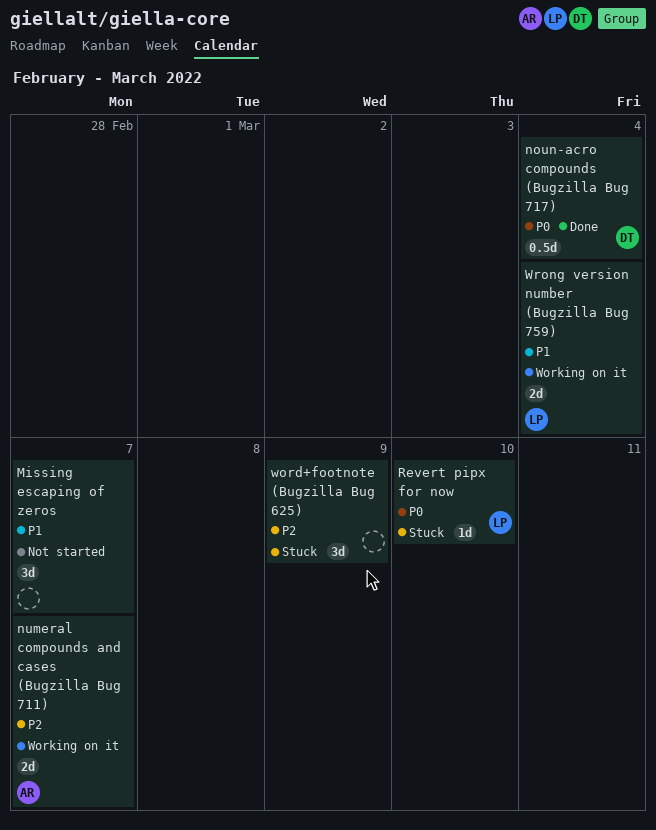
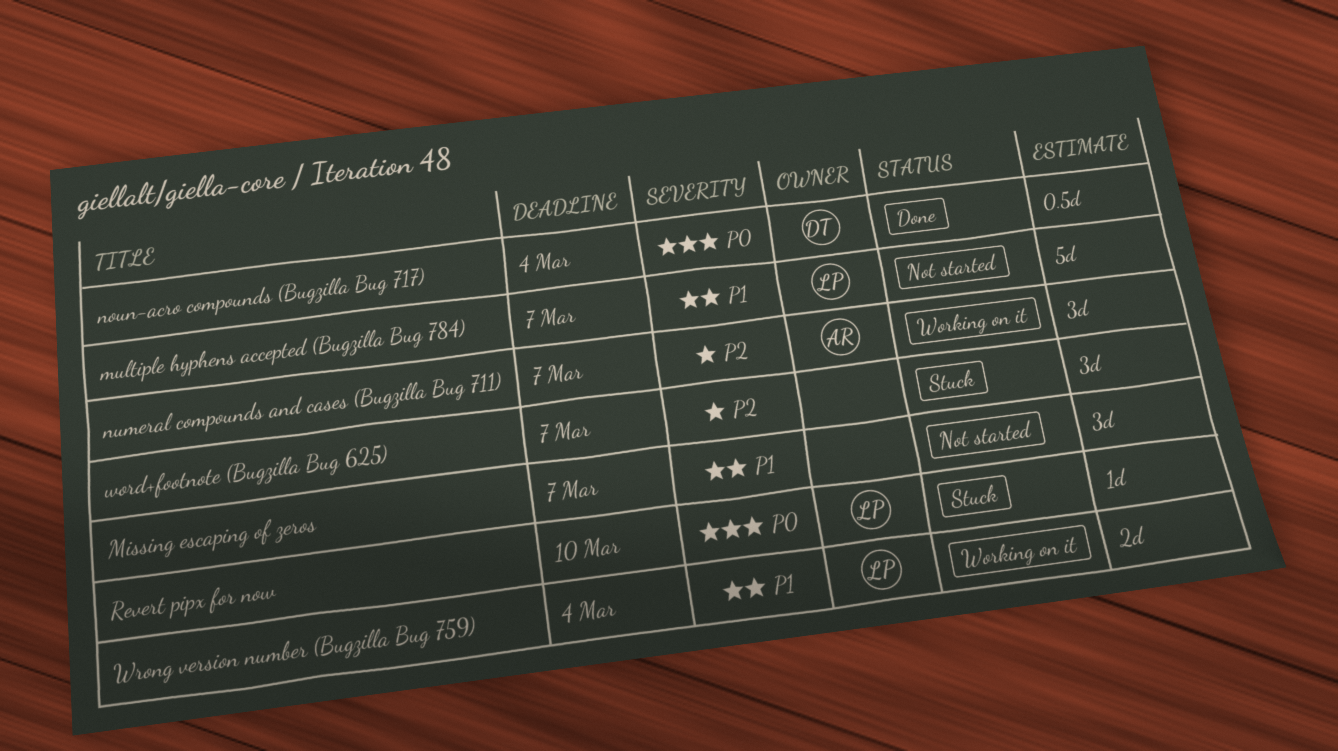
multiple hyphens accepted (Bugzilla Bug 784): none -> present
numeral compounds and cases (Bugzilla Bug 711), estimate: 2d -> 3d
word+footnote (Bugzilla Bug 625), due: Mar 9 -> Mar 7

